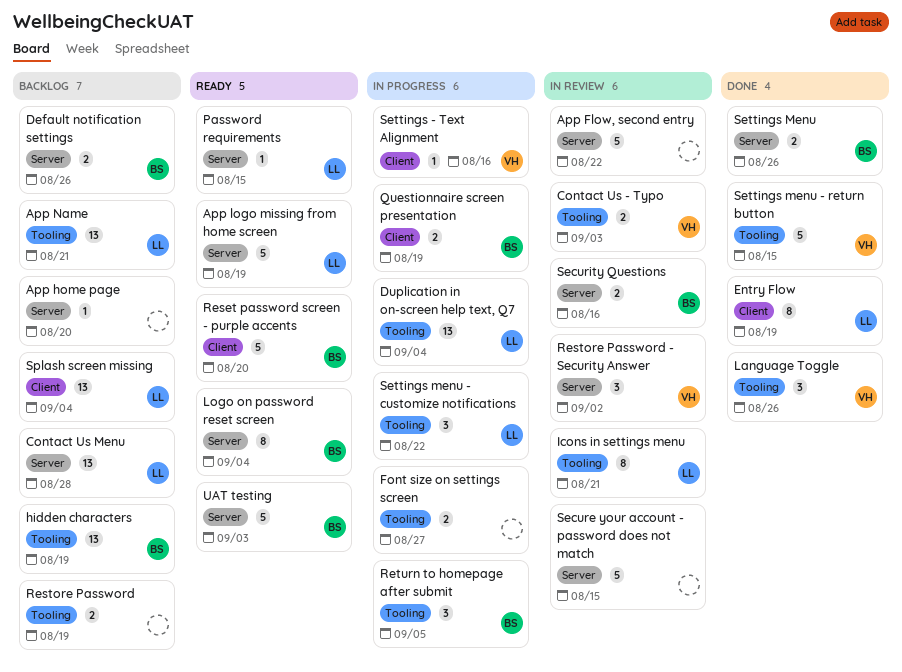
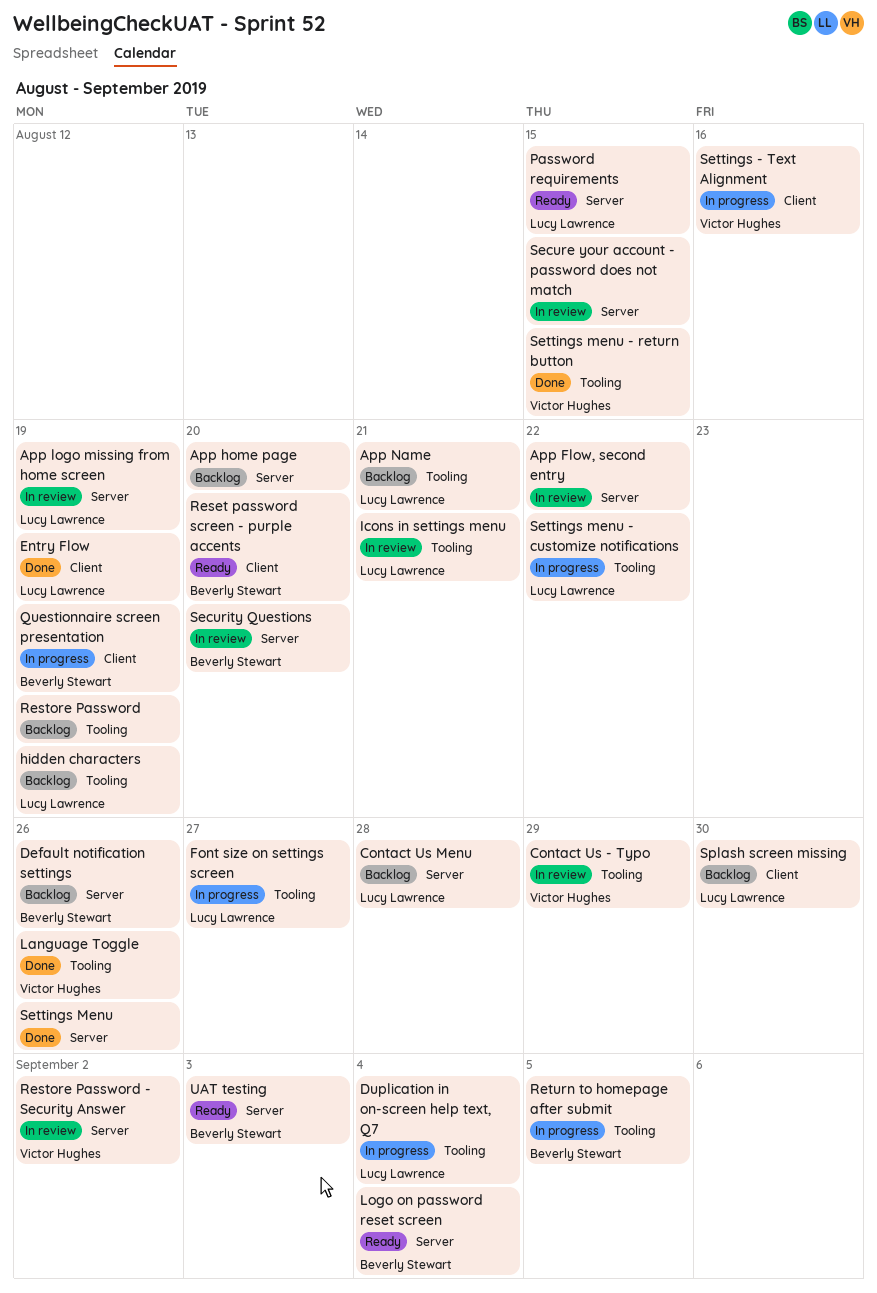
App logo missing from home screen, status: Ready -> In review
Contact Us - Typo, due: Sep 3 -> Aug 29
Font size on settings screen, owner: none -> Lucy Lawrence
hidden characters, owner: Beverly Stewart -> Lucy Lawrence
Security Questions, due: Aug 16 -> Aug 20
Settings Menu, owner: Beverly Stewart -> none
Splash screen missing, due: Sep 4 -> Aug 30

